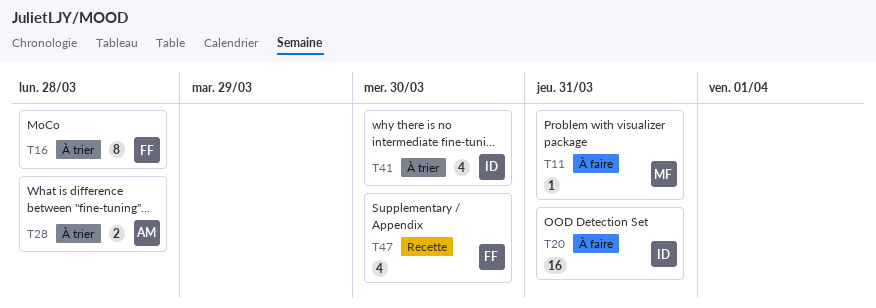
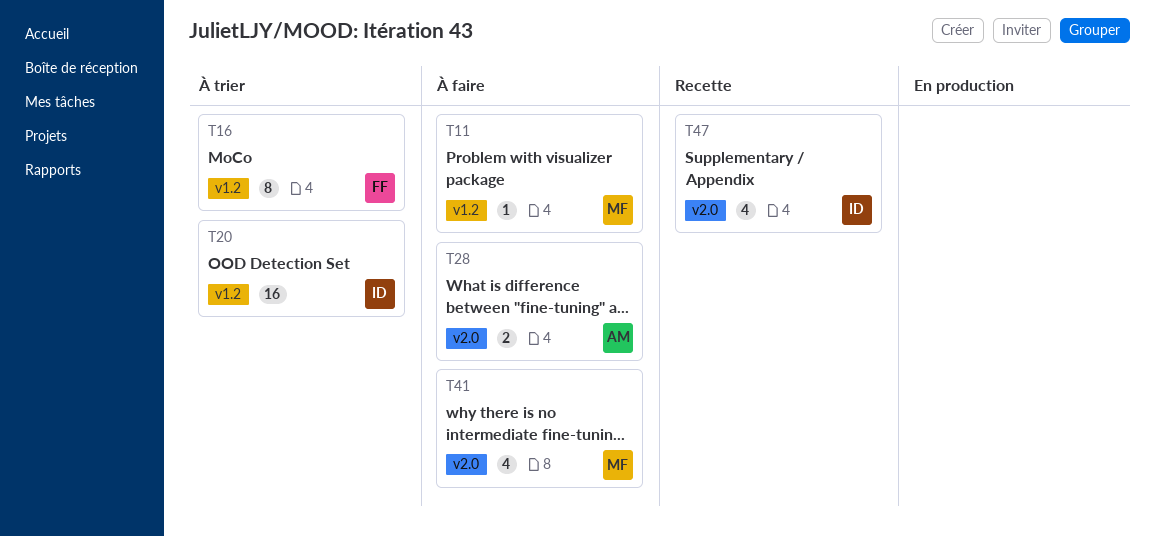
T20, status: À faire -> À trier
T28, status: À trier -> À faire
T41, status: À trier -> À faire
T41, owner: ID -> MF
T47, owner: FF -> ID

